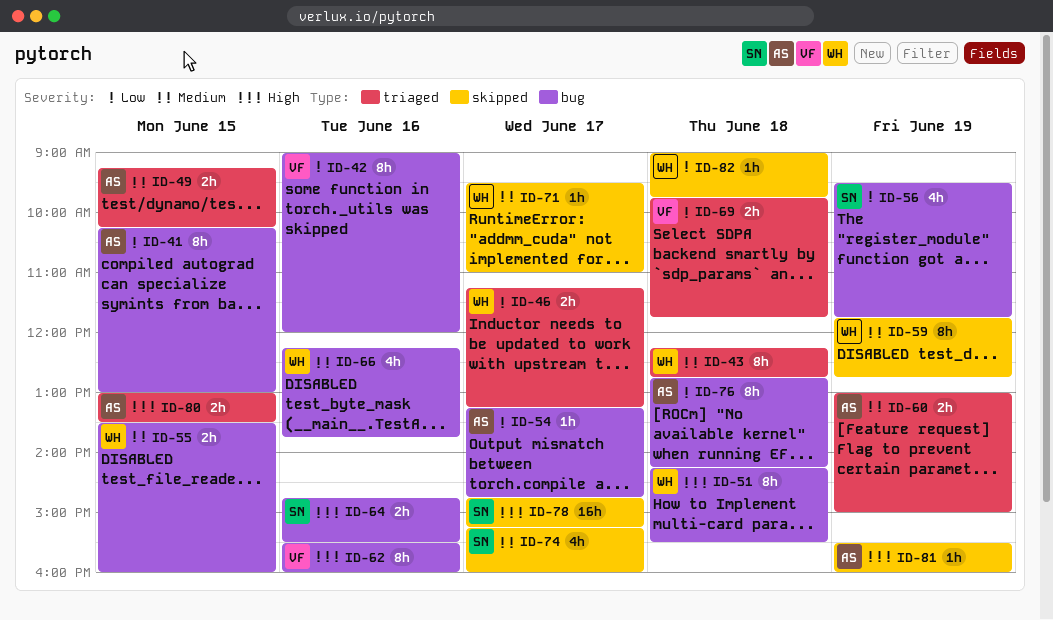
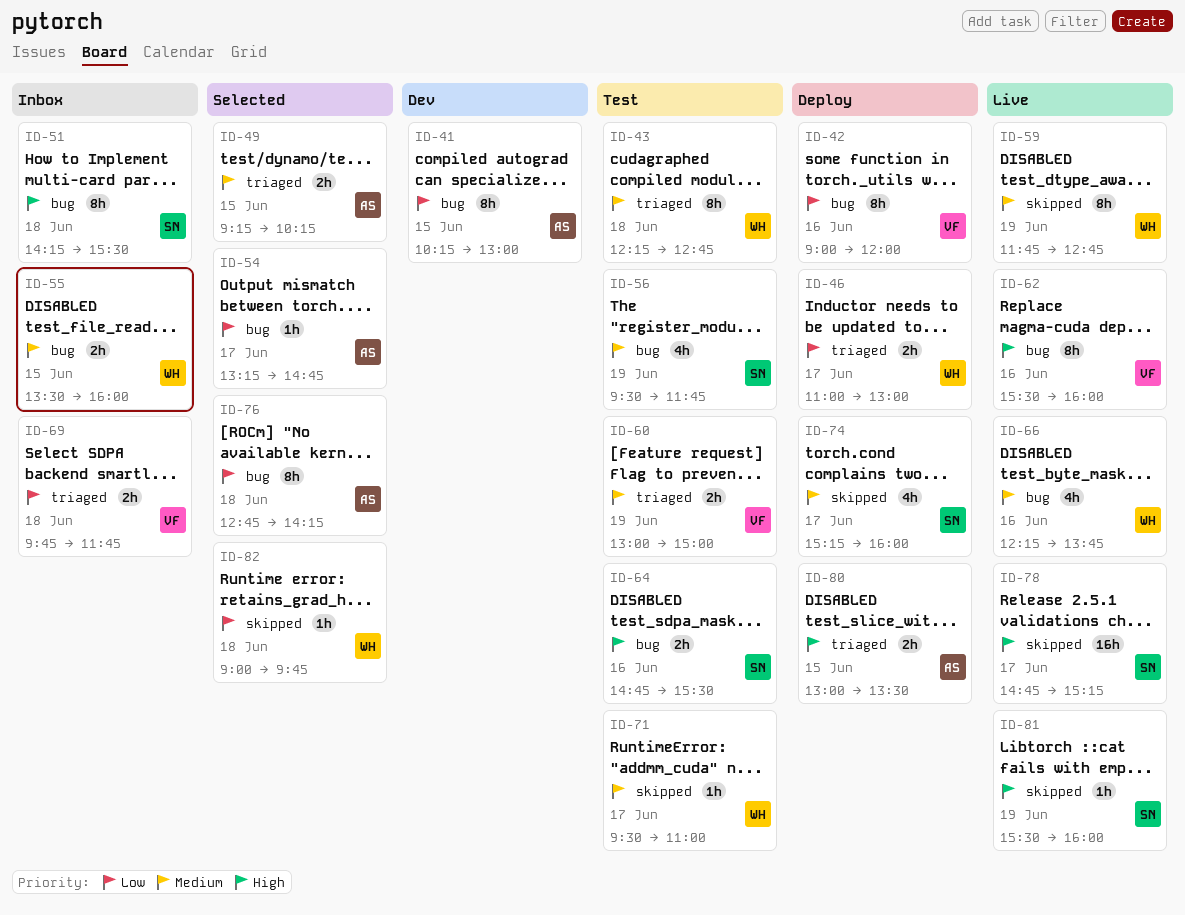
ID-46, begins: 11:15 -> 11:00
ID-46, ends: 13:15 -> 13:00
ID-51, owner: WH -> SN
ID-56, priority: Low -> Medium
ID-60, owner: AS -> VF
ID-81, owner: AS -> SN

